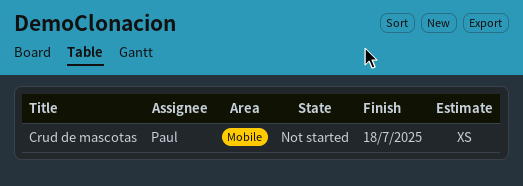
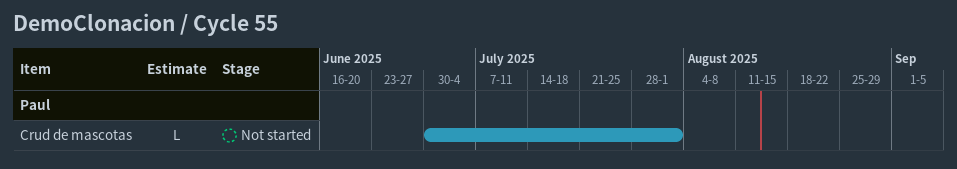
Crud de mascotas, estimate: XS -> L
Crud de mascotas, due: Jul 18 -> Aug 1

